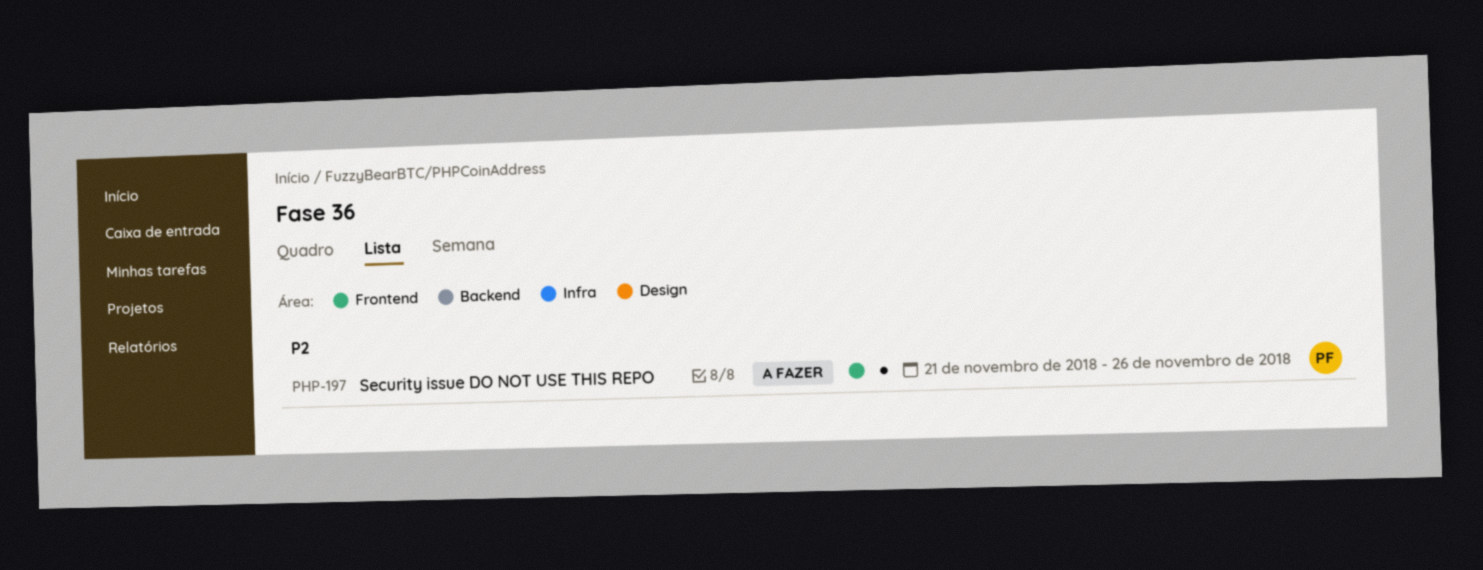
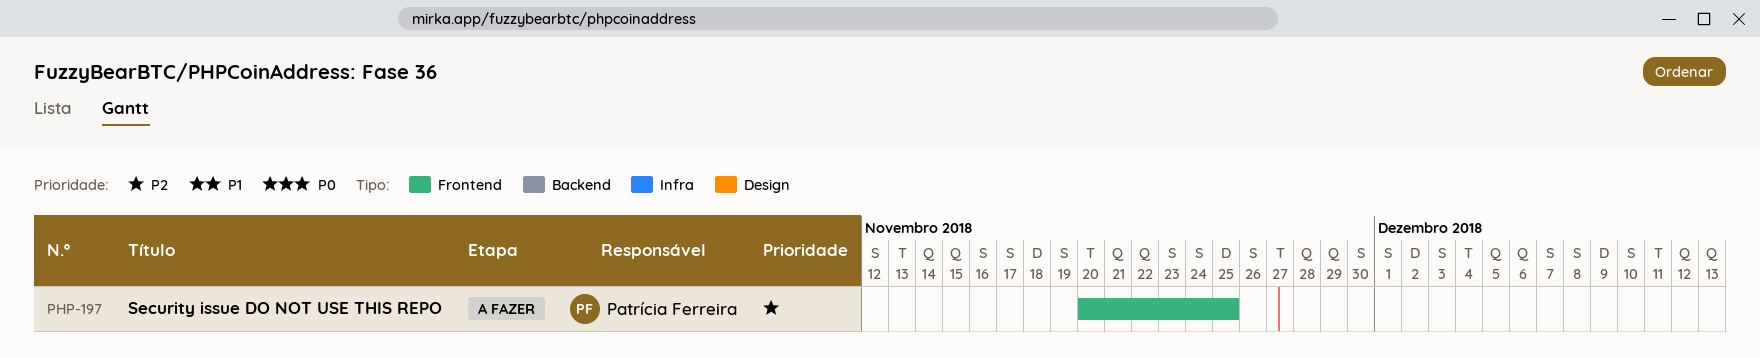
PHP-197, start: Nov 21 -> Nov 20
PHP-197, due: Nov 26 -> Nov 25

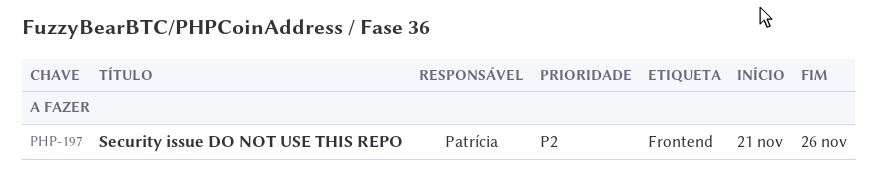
PHP-197, start: Nov 20 -> Nov 21
PHP-197, due: Nov 25 -> Nov 26

